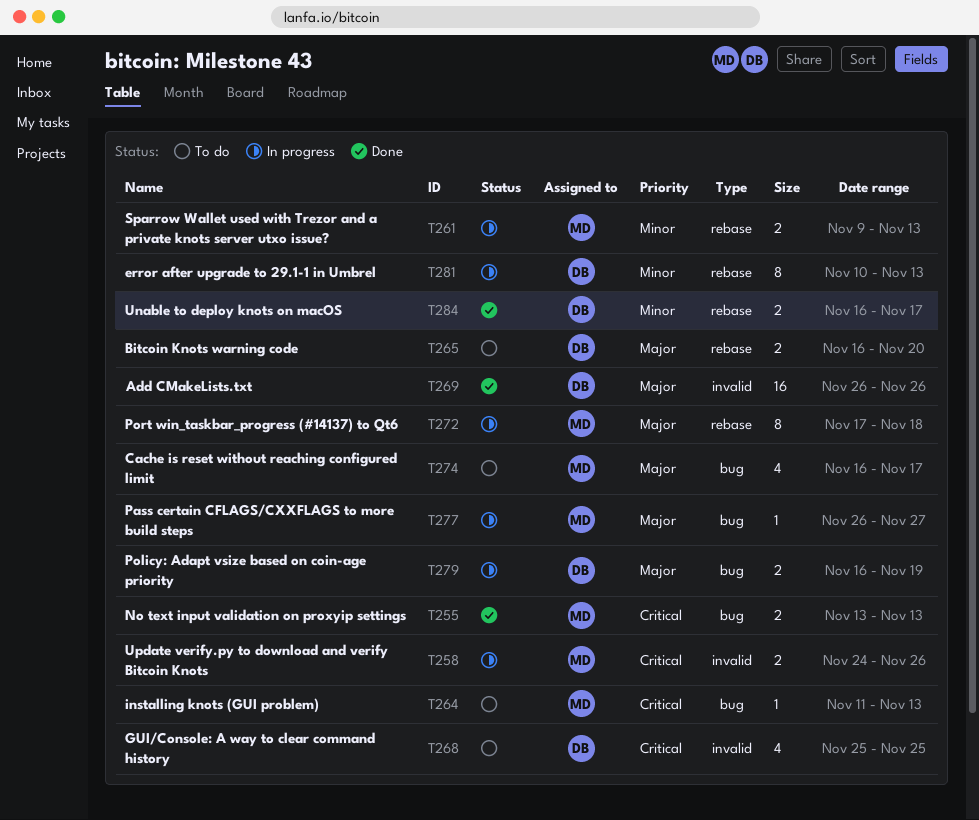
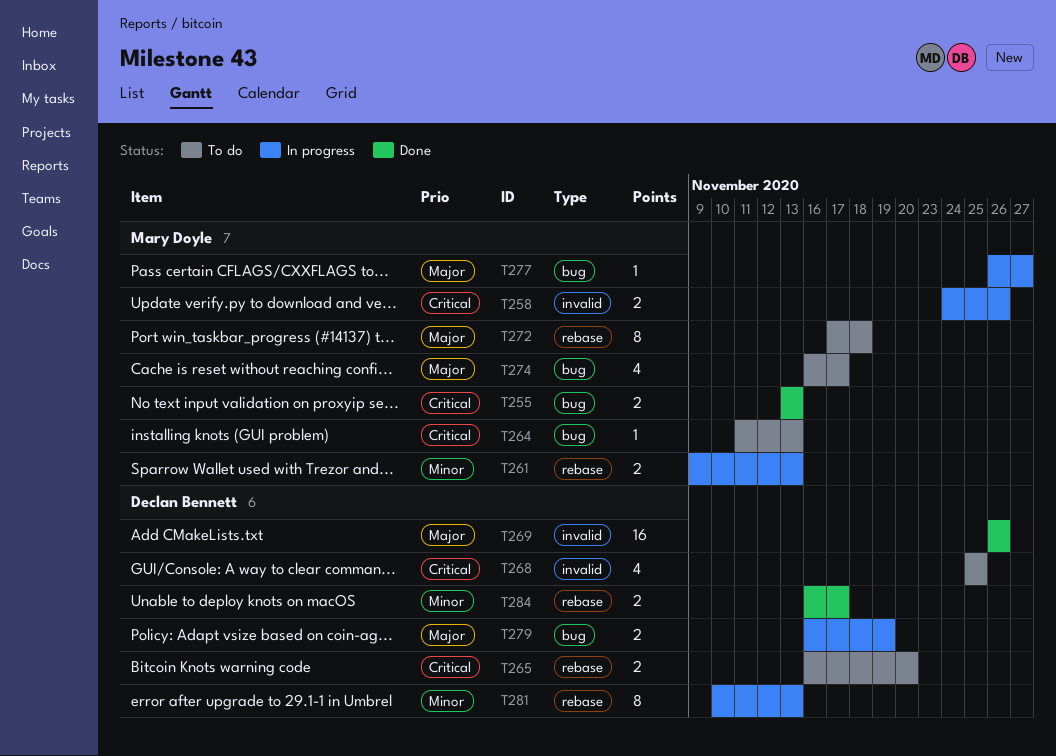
T265, priority: Major -> Critical
T272, status: In progress -> To do

